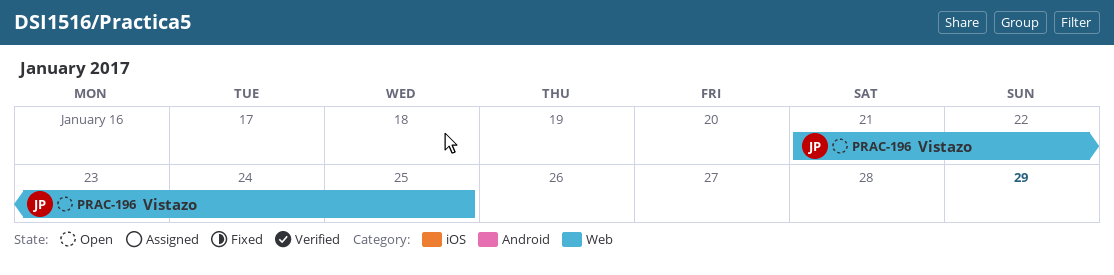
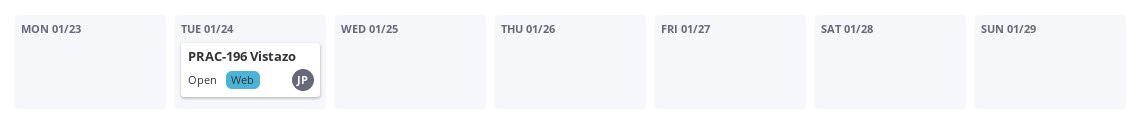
PRAC-196, due: Jan 25 -> Jan 24

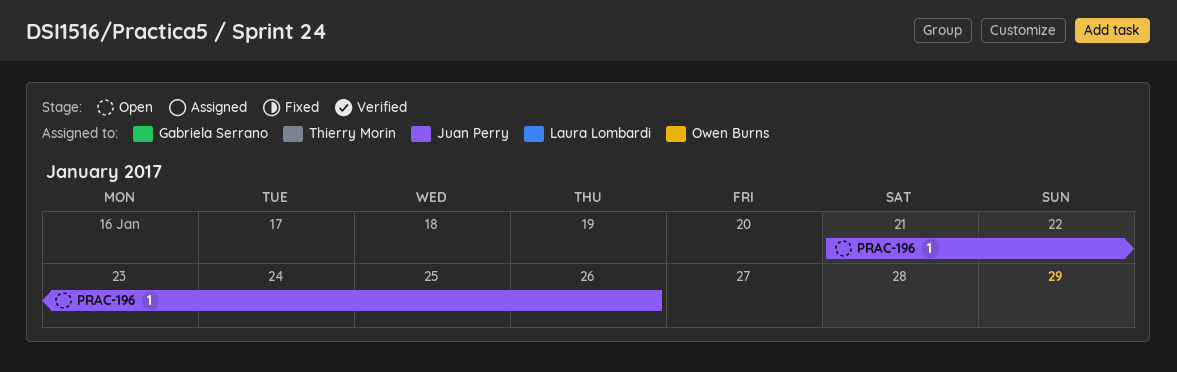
PRAC-196, due: Jan 24 -> Jan 26

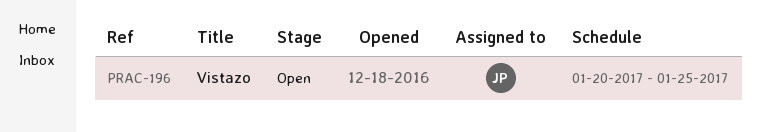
PRAC-196, start: Jan 21 -> Jan 20
PRAC-196, due: Jan 26 -> Jan 25

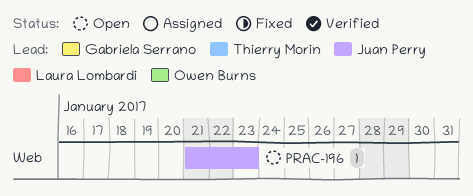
PRAC-196, start: Jan 20 -> Jan 21
PRAC-196, due: Jan 25 -> Jan 23

